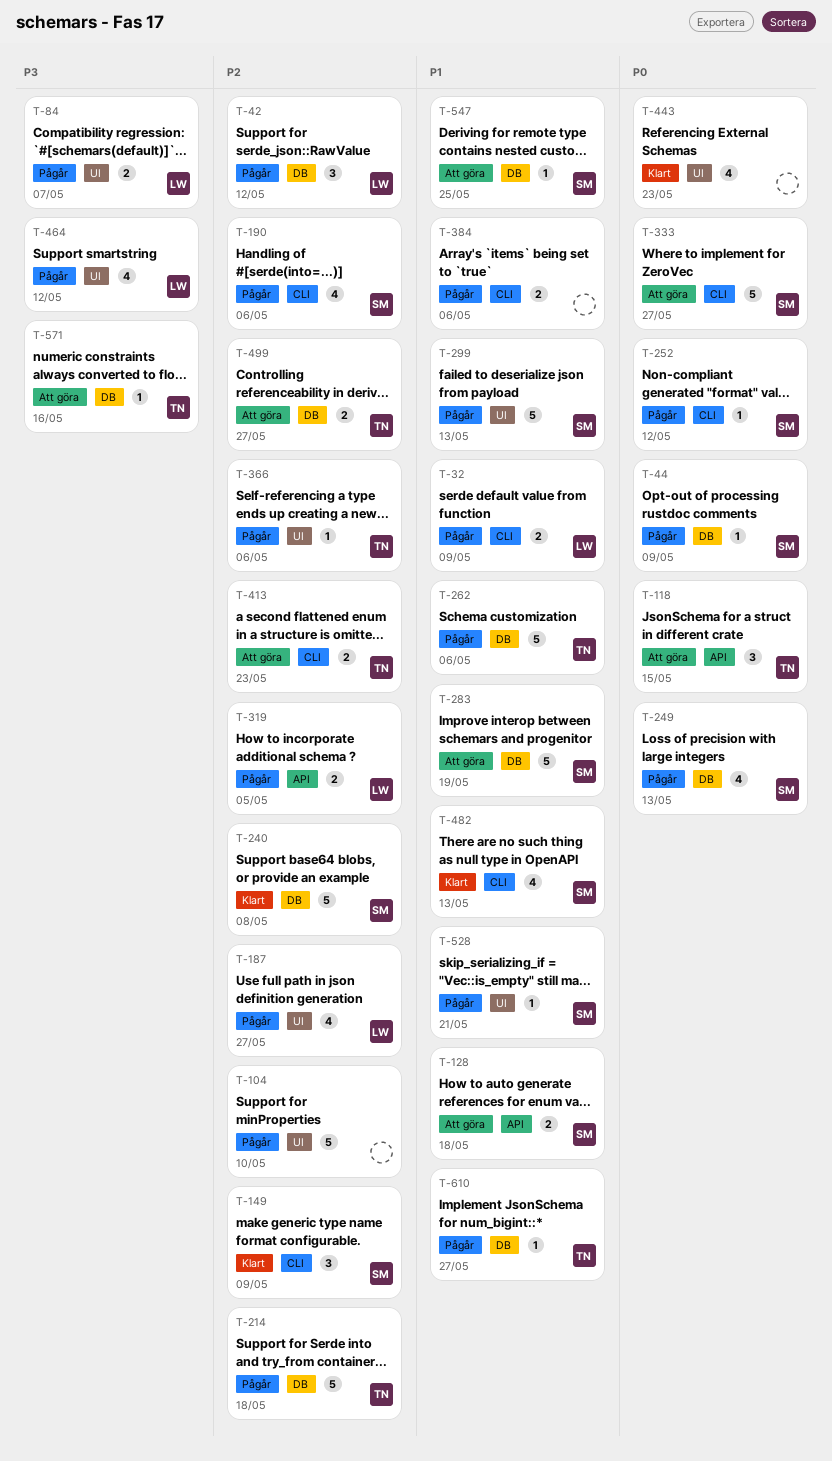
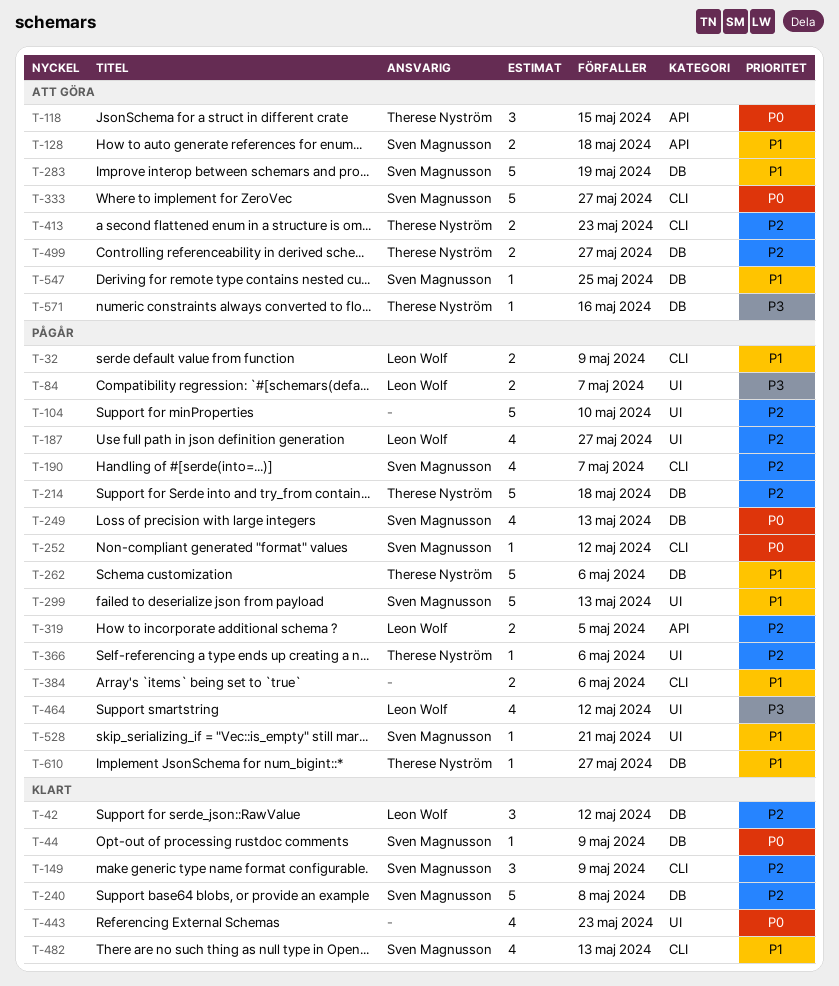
T-42, status: Pågår -> Klart
T-44, status: Pågår -> Klart
T-190, due: May 6 -> May 7

